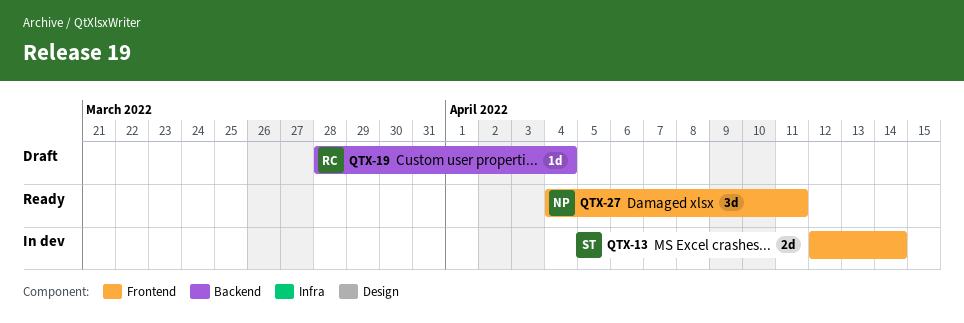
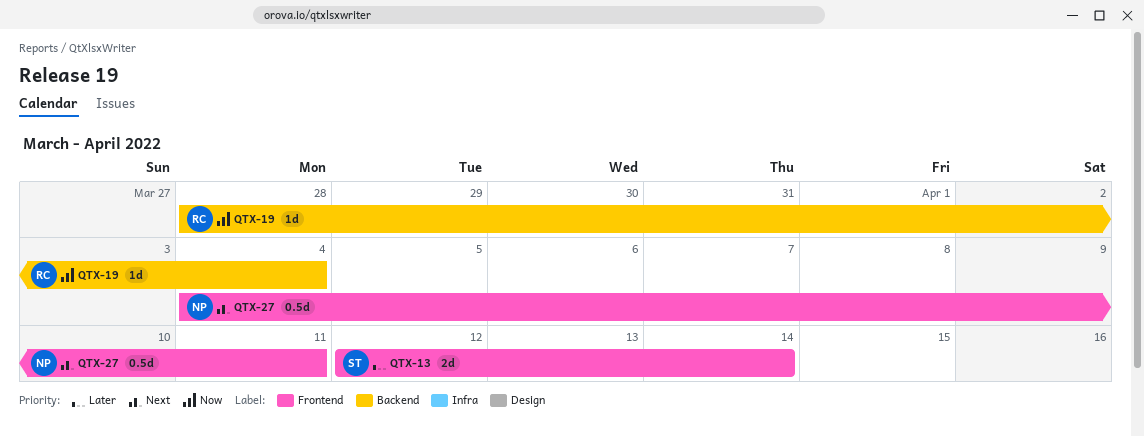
QTX-27, estimate: 3d -> 0.5d

